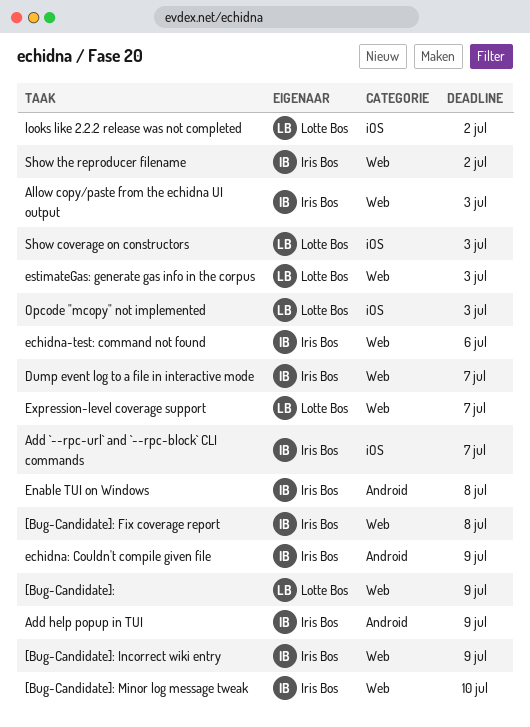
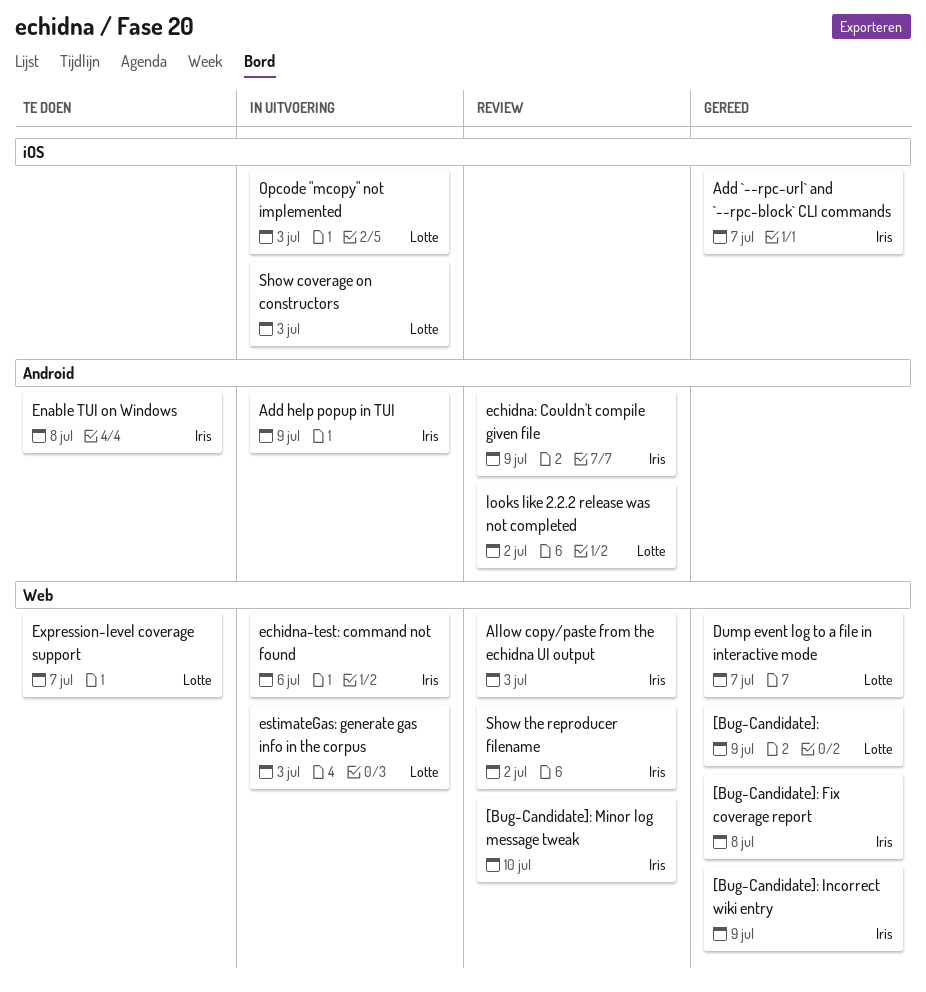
Dump event log to a file in interactive mode, owner: Iris Bos -> Lotte Bos
looks like 2.2.2 release was not completed, label: iOS -> Android

